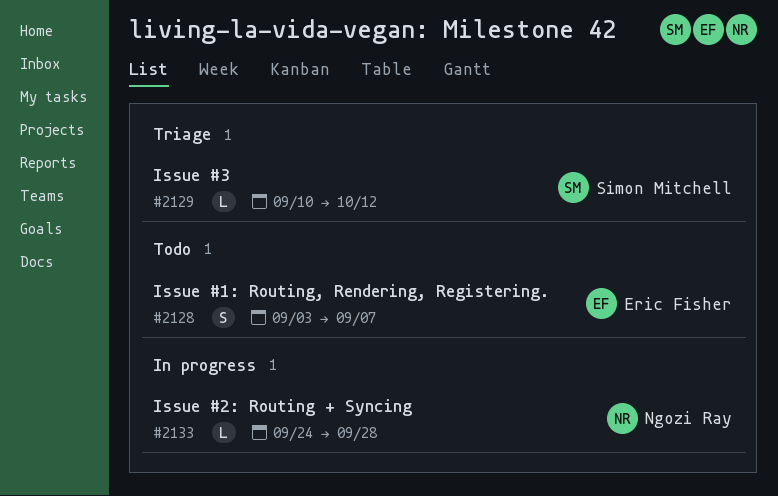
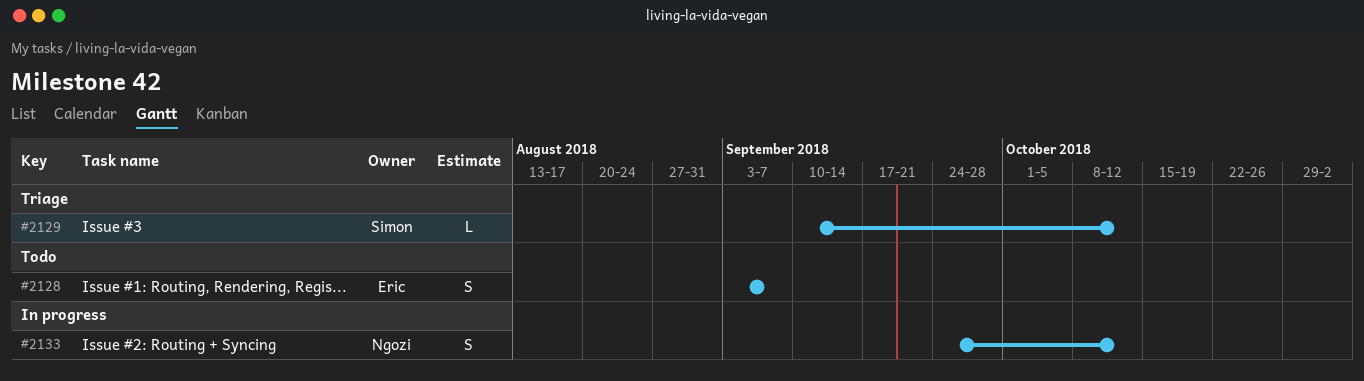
#2133, estimate: L -> S
#2133, due: Sep 28 -> Oct 12

